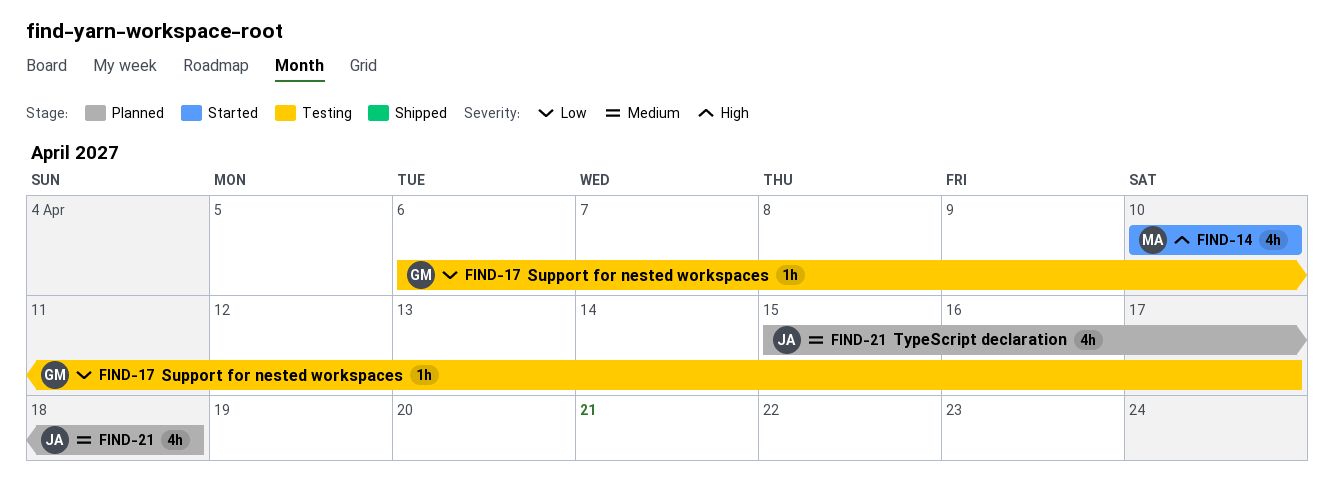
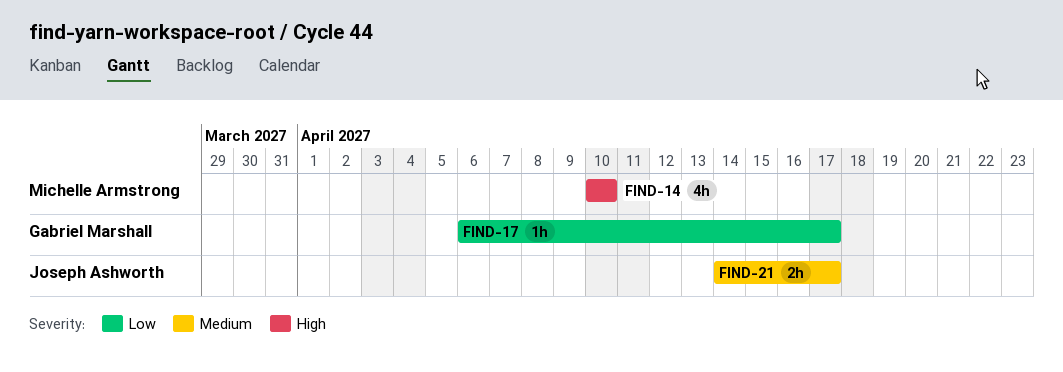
FIND-21, estimate: 4h -> 2h
FIND-21, start: Apr 15 -> Apr 14
FIND-21, due: Apr 18 -> Apr 17

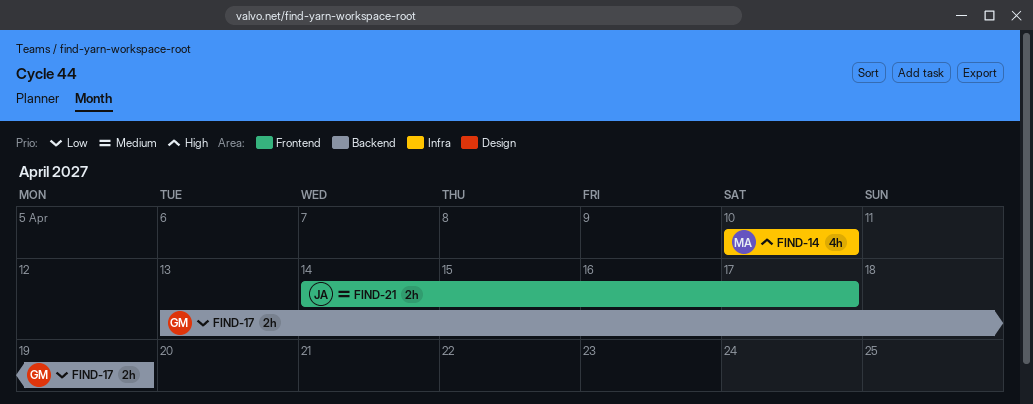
FIND-17, estimate: 1h -> 2h
FIND-17, start: Apr 6 -> Apr 13
FIND-17, due: Apr 17 -> Apr 19

